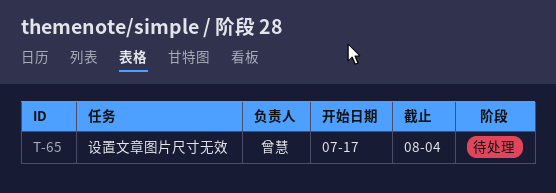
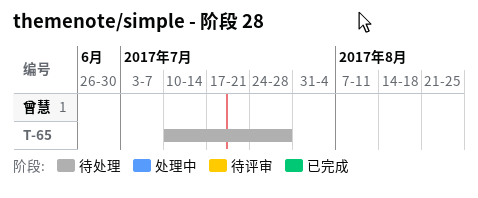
T-65, start: Jul 17 -> Jul 10
T-65, due: Aug 4 -> Jul 28

